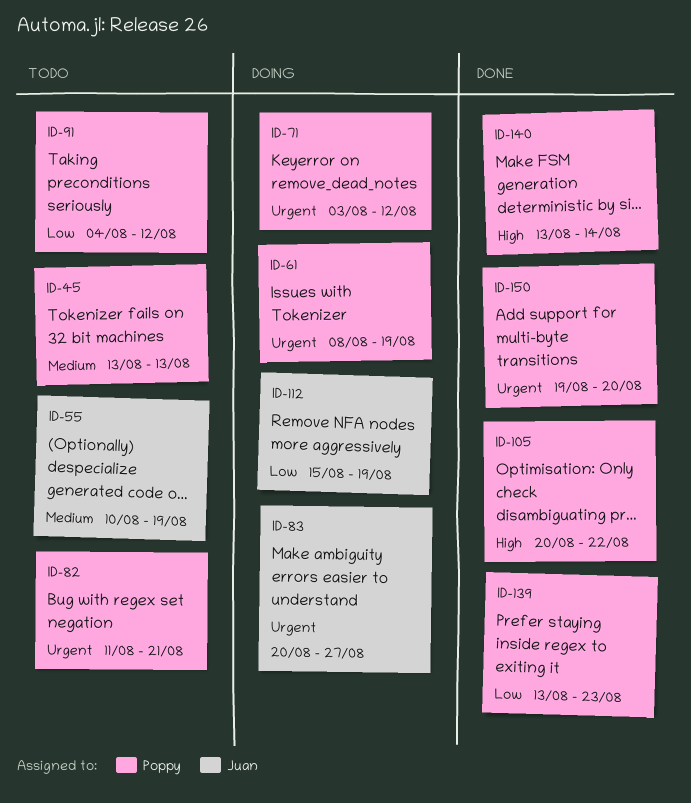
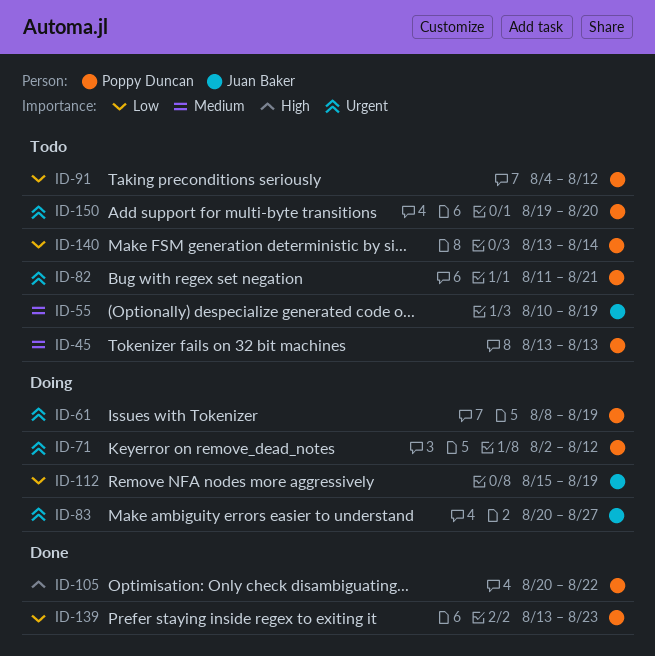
ID-71, start: Aug 3 -> Aug 2
ID-140, status: Done -> Todo
ID-140, priority: High -> Low
ID-150, status: Done -> Todo

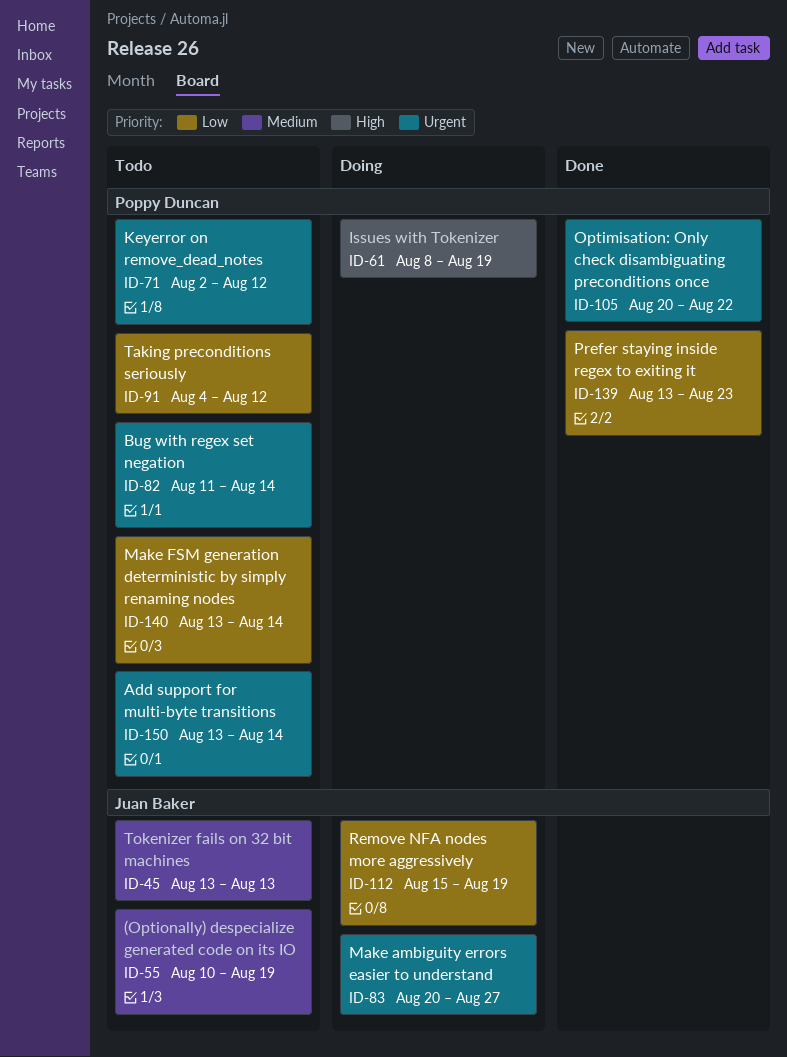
ID-45, owner: Poppy Duncan -> Juan Baker
ID-61, priority: Urgent -> High
ID-71, status: Doing -> Todo
ID-82, due: Aug 21 -> Aug 14
ID-105, priority: High -> Urgent
ID-150, start: Aug 19 -> Aug 13
ID-150, due: Aug 20 -> Aug 14

